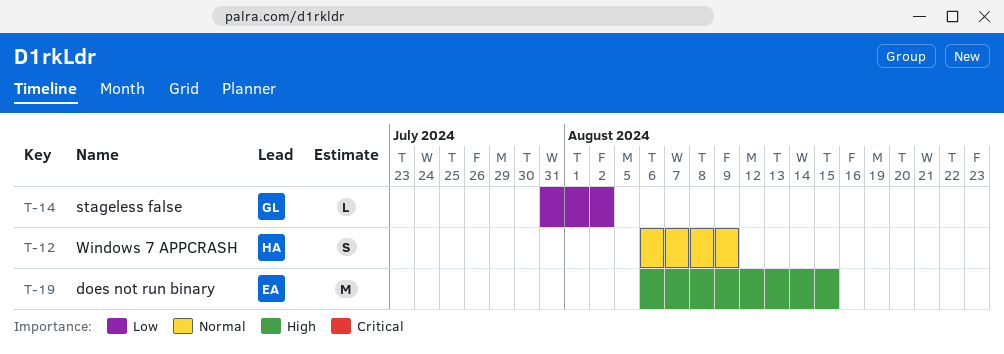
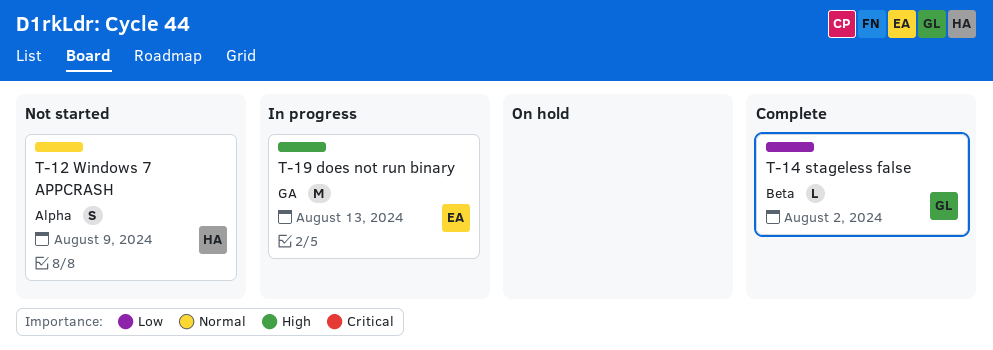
T-19, due: Aug 15 -> Aug 13

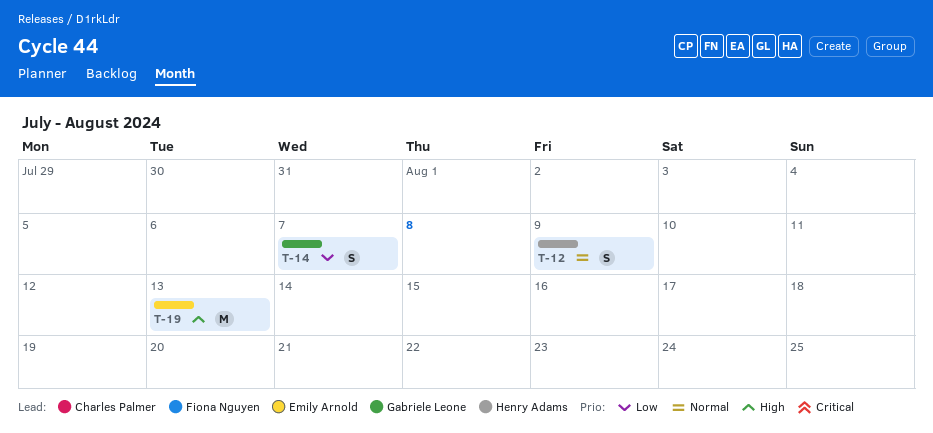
T-14, estimate: L -> S
T-14, due: Aug 2 -> Aug 7

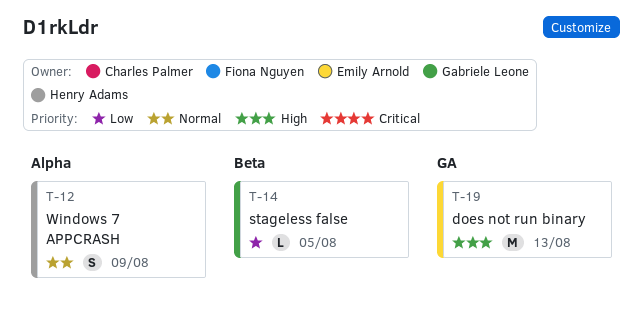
T-14, estimate: S -> L
T-14, due: Aug 7 -> Aug 5

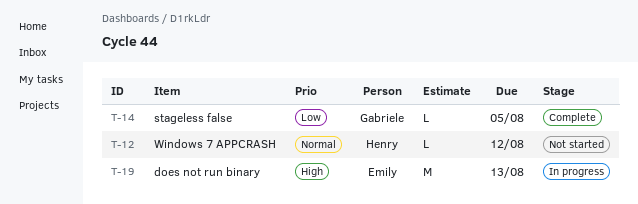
T-12, estimate: S -> L
T-12, due: Aug 9 -> Aug 12

